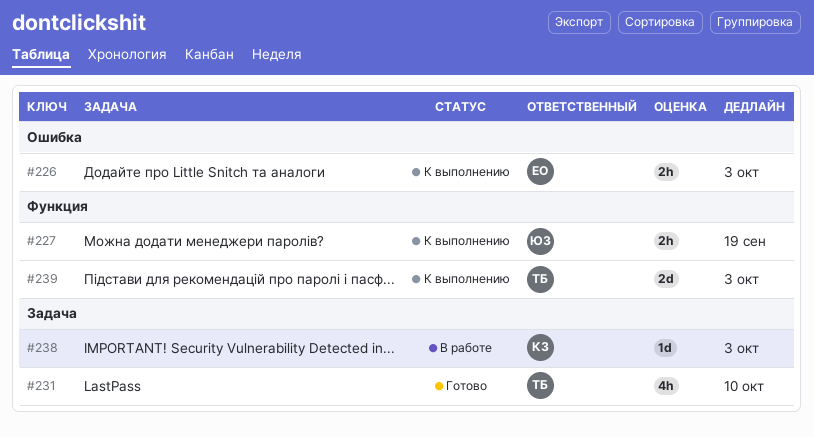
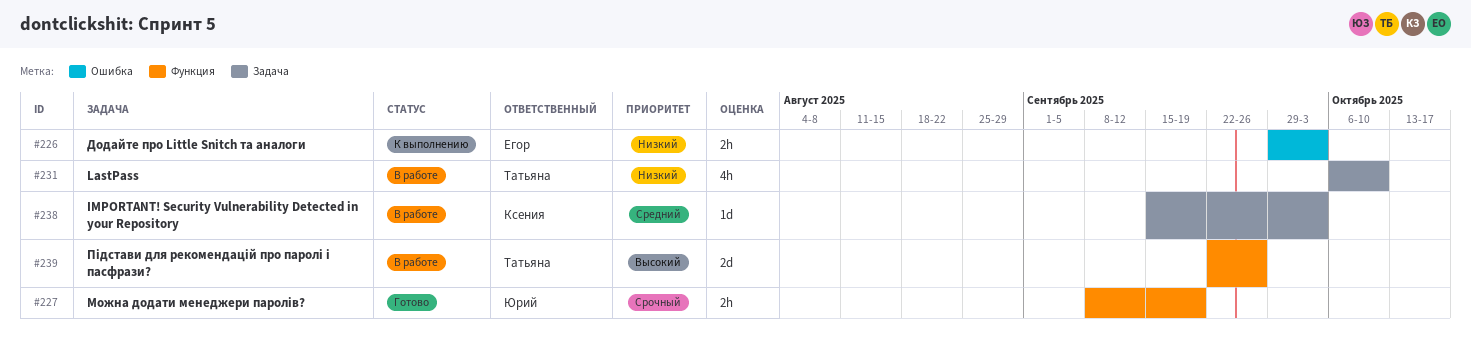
#227, status: К выполнению -> Готово
#231, status: Готово -> В работе
#239, status: К выполнению -> В работе
#239, due: Oct 3 -> Sep 26

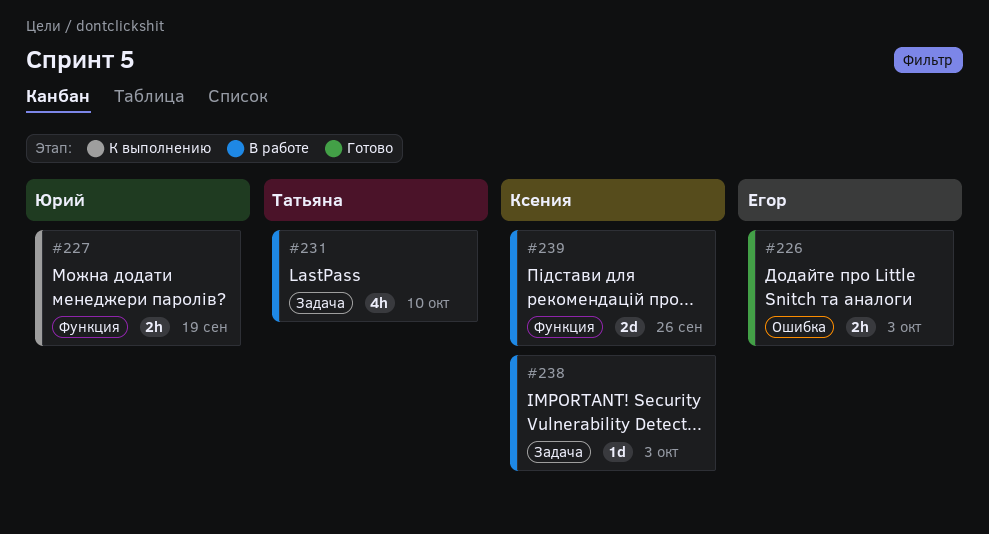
#226, status: К выполнению -> Готово
#227, status: Готово -> К выполнению
#239, owner: Татьяна -> Ксения

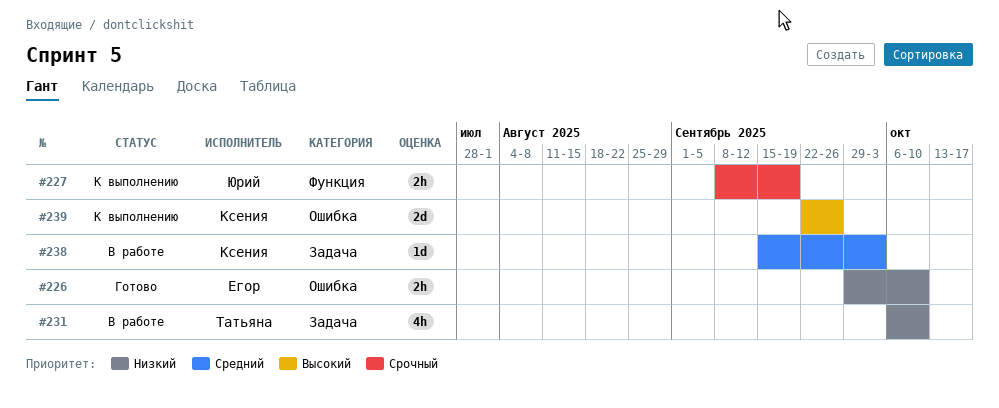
#226, due: Oct 3 -> Oct 10
#239, status: В работе -> К выполнению
#239, label: Функция -> Ошибка

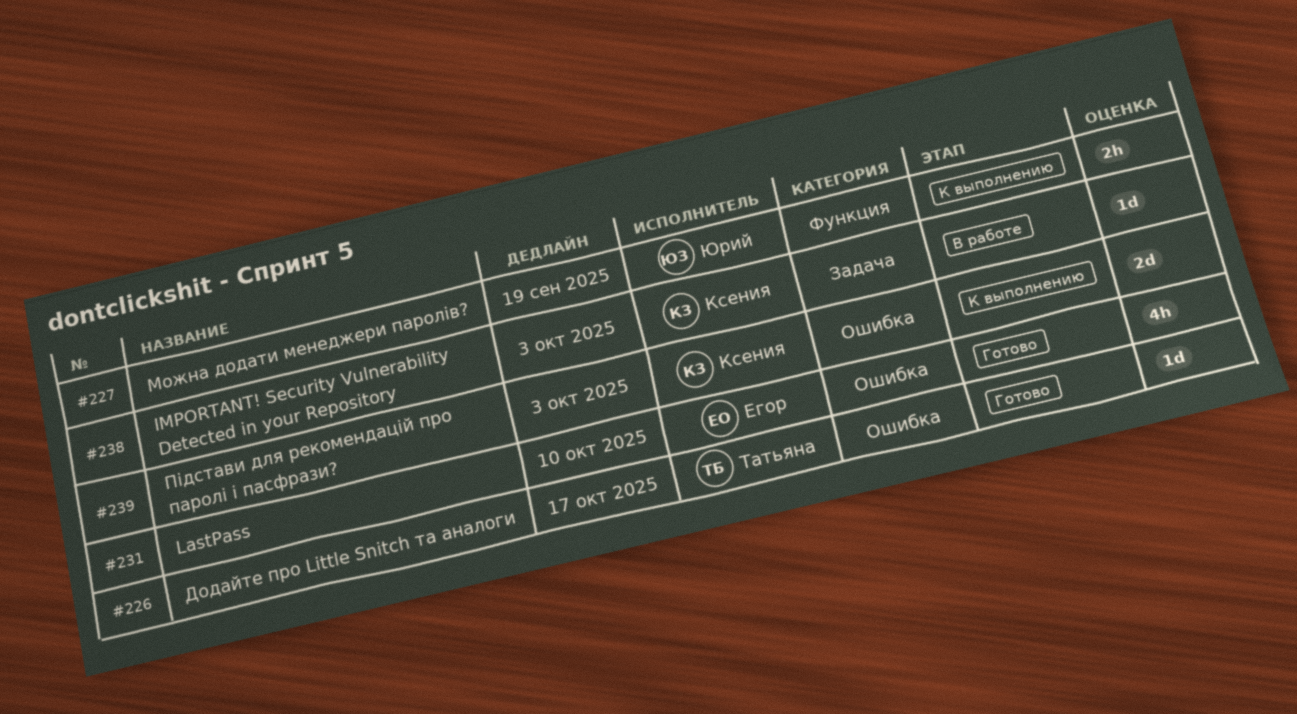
#226, owner: Егор -> Татьяна
#226, estimate: 2h -> 1d
#226, due: Oct 10 -> Oct 17
#231, status: В работе -> Готово
#231, owner: Татьяна -> Егор
#231, label: Задача -> Ошибка
#239, due: Sep 26 -> Oct 3

